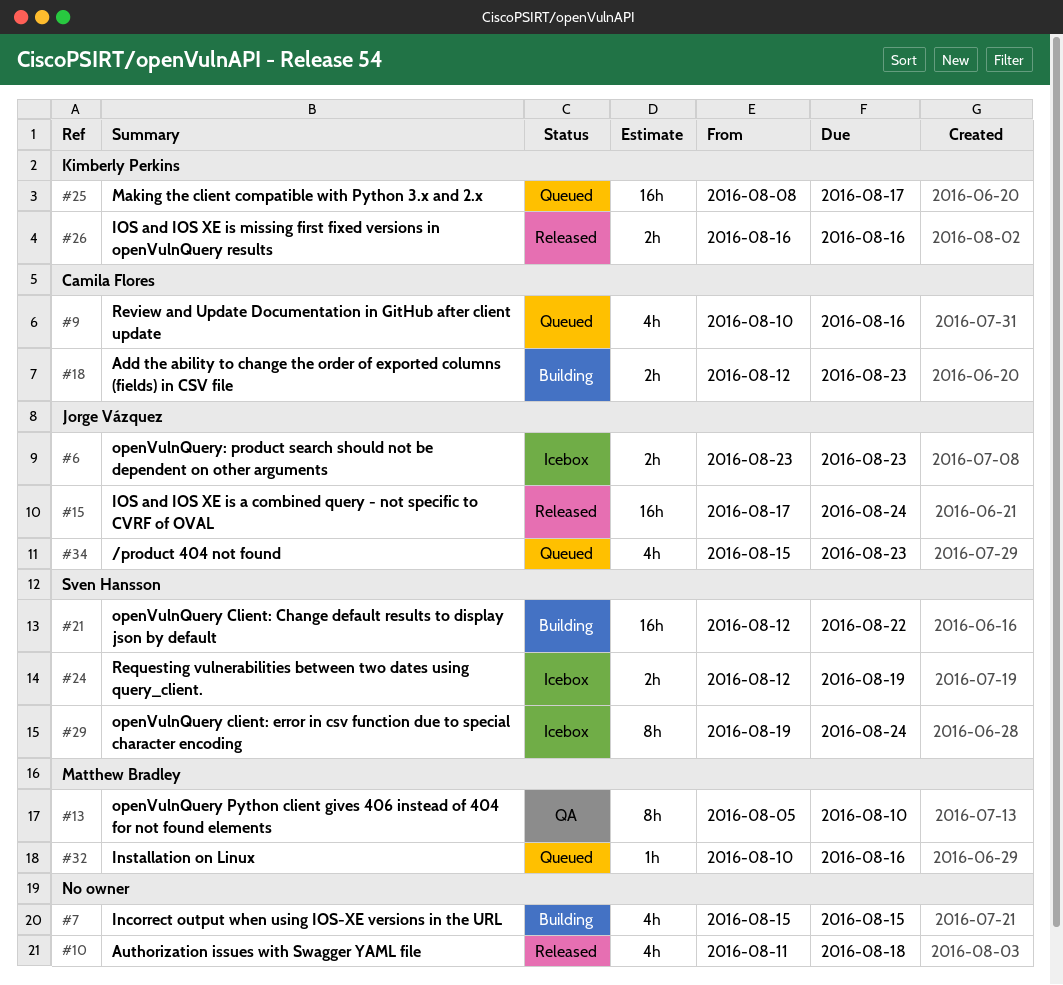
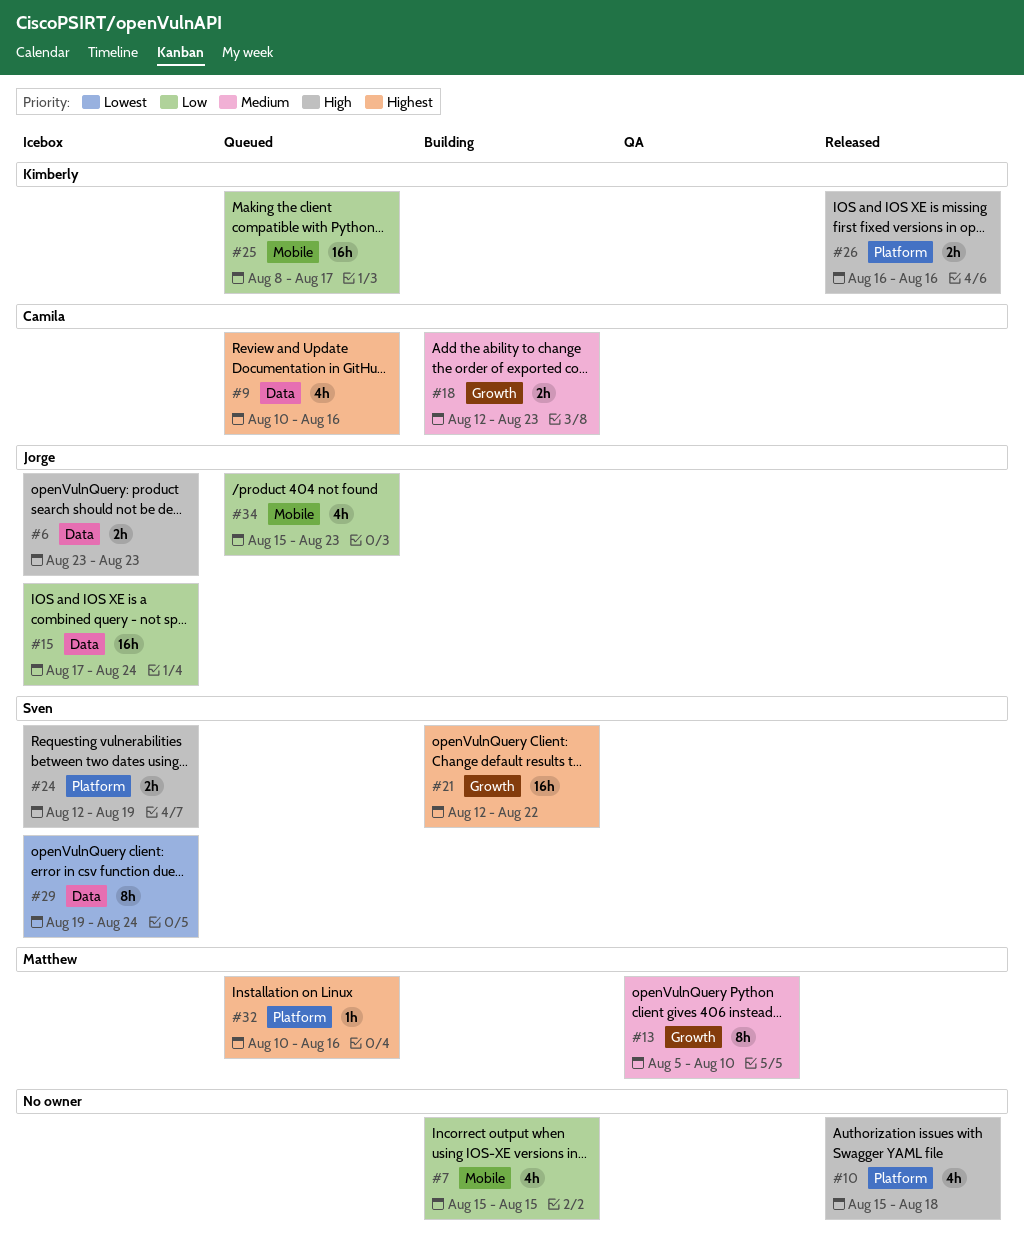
#10, start: Aug 11 -> Aug 15
#15, status: Released -> Icebox

